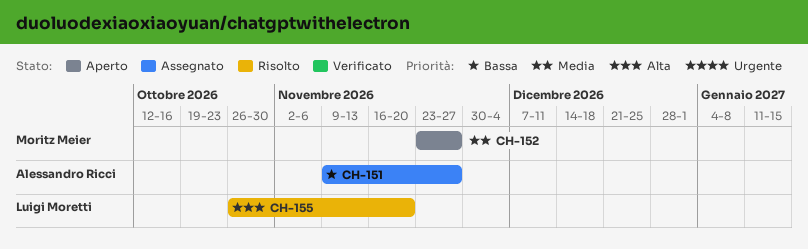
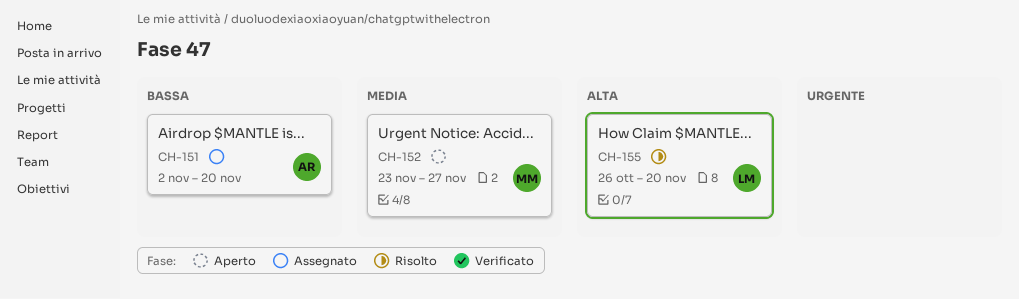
CH-151, start: Nov 9 -> Nov 2
CH-151, due: Nov 27 -> Nov 20

